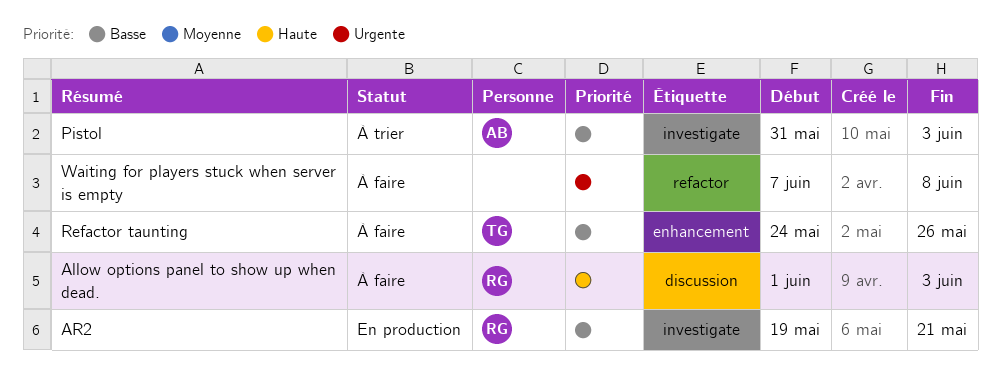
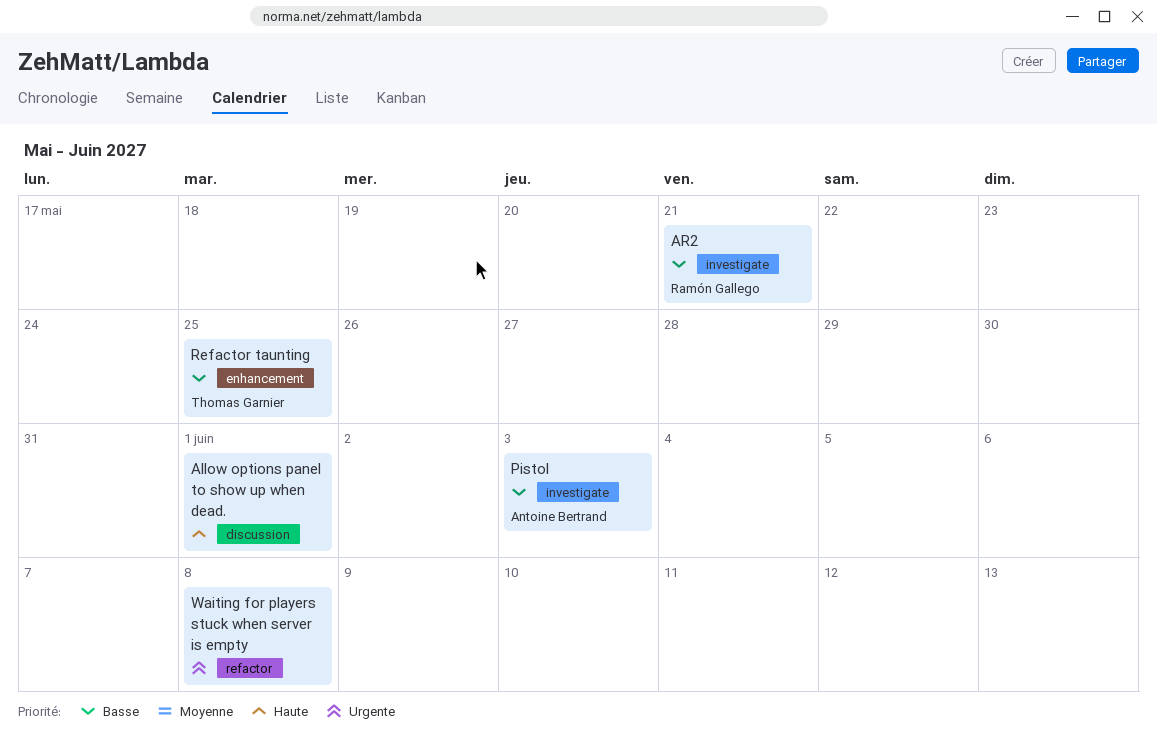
Allow options panel to show up when dead., owner: Ramón Gallego -> none
Allow options panel to show up when dead., due: Jun 3 -> Jun 1
Refactor taunting, due: May 26 -> May 25

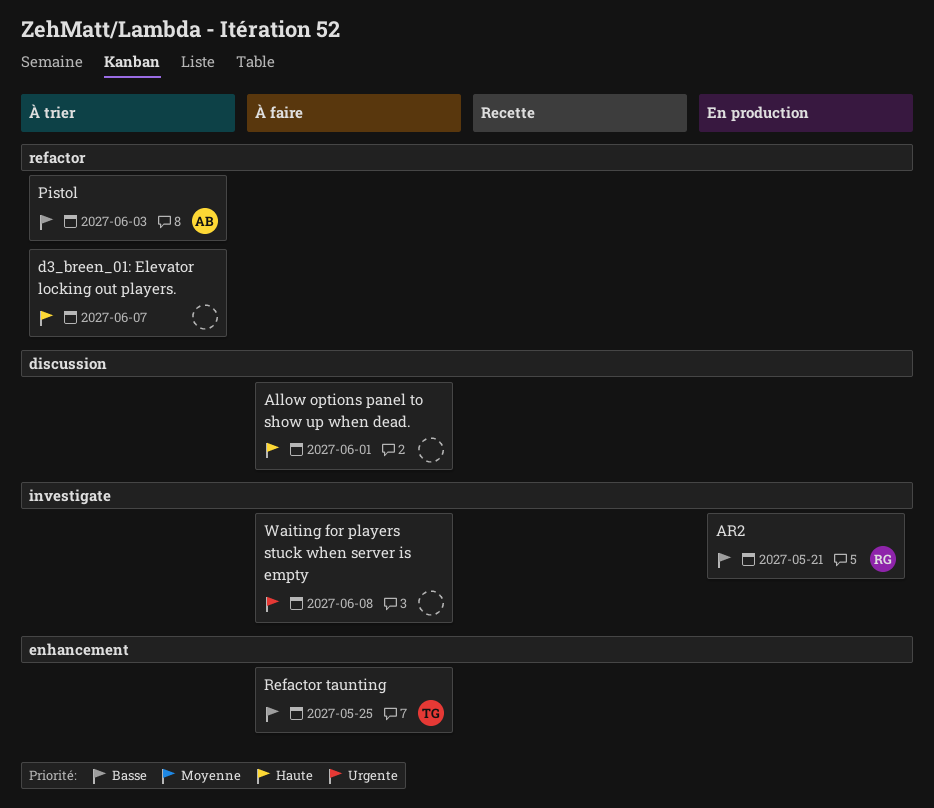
d3_breen_01: Elevator locking out players.: none -> present
Pistol, label: investigate -> refactor
Waiting for players stuck when server is empty, label: refactor -> investigate

